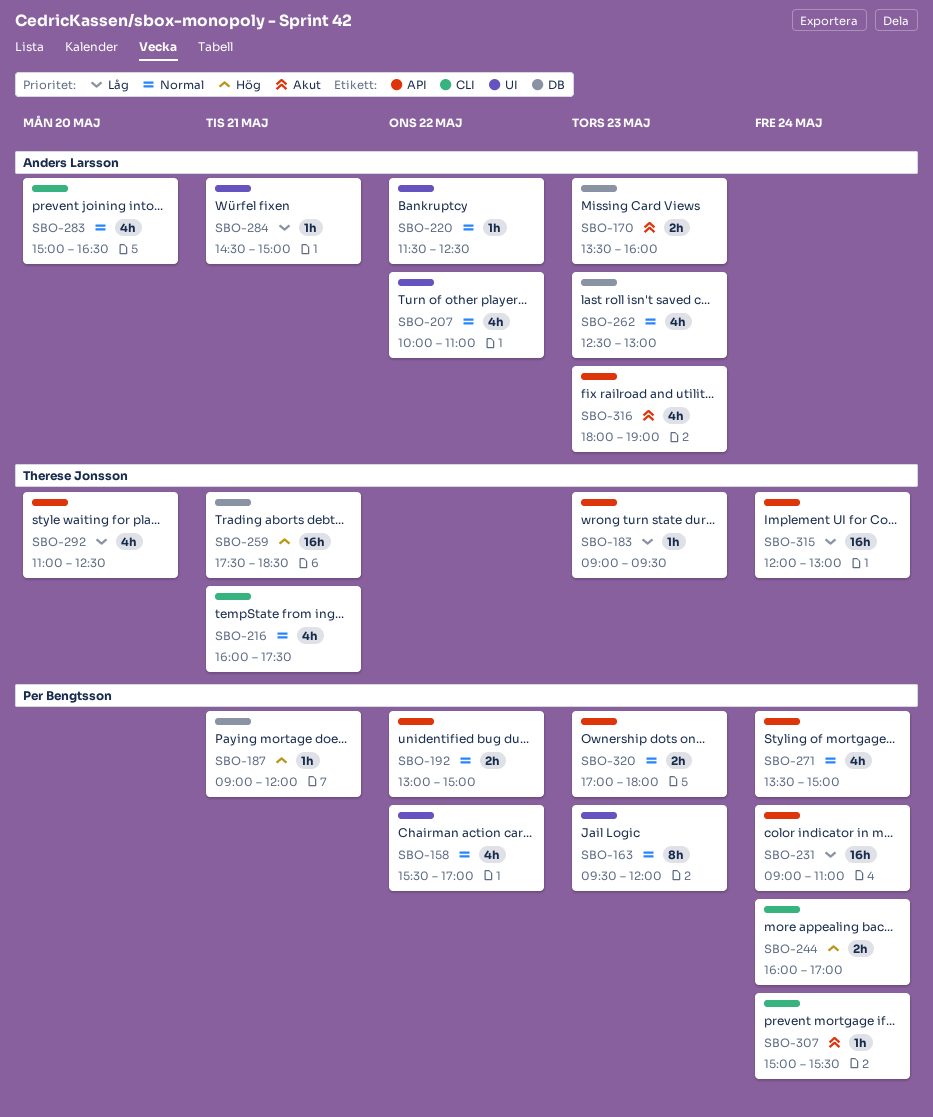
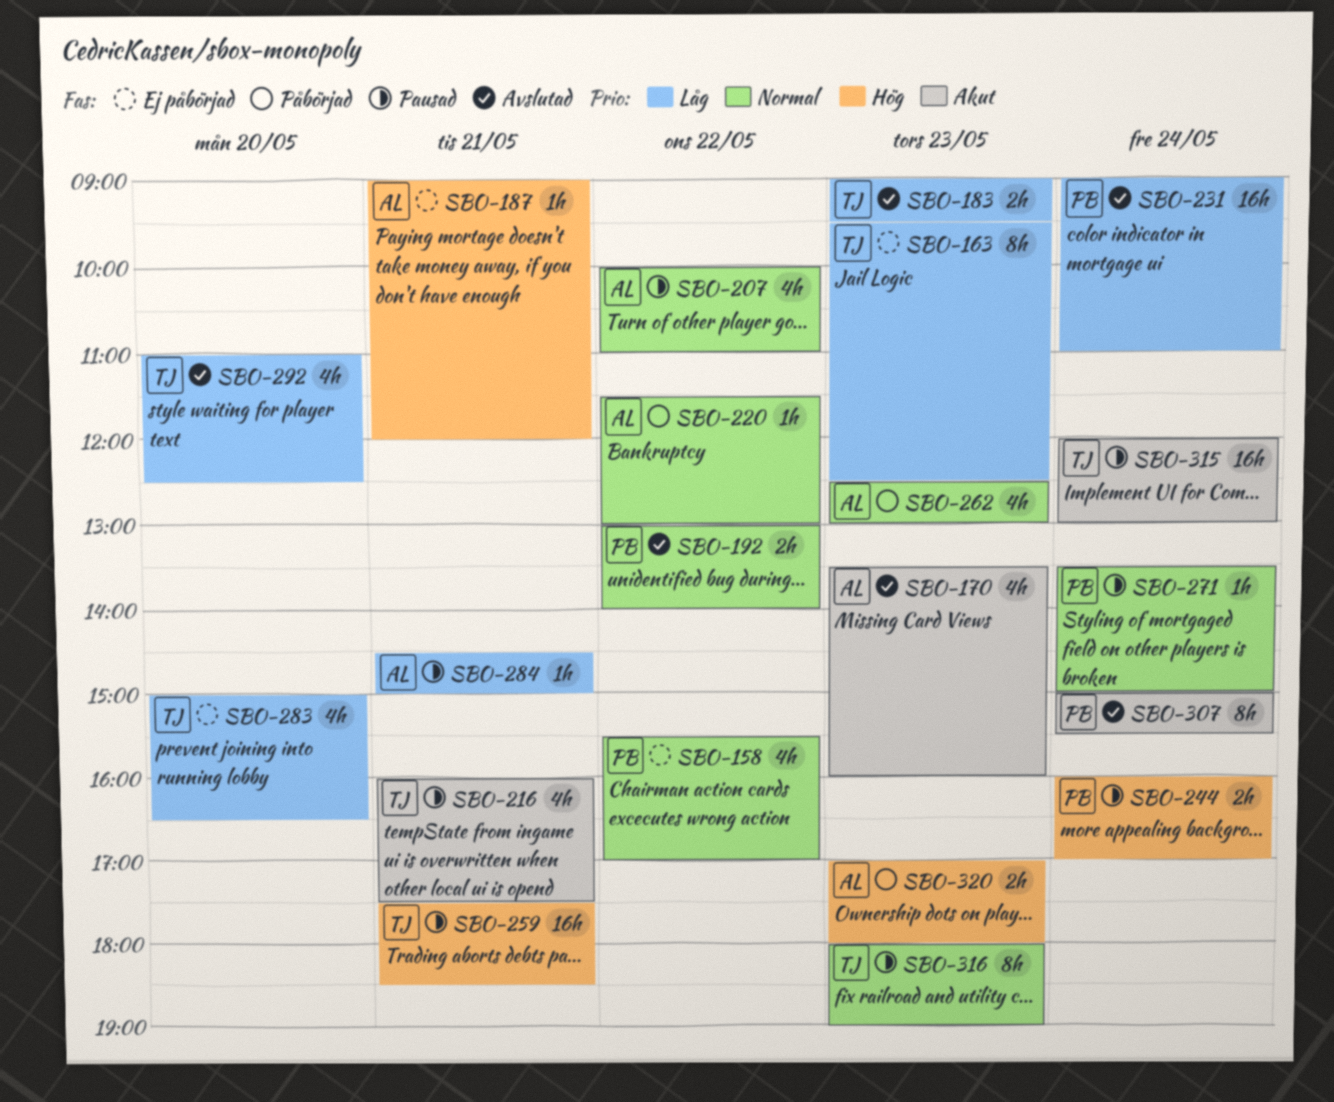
SBO-163, owner: Per Bengtsson -> Therese Jonsson
SBO-163, priority: Normal -> Låg
SBO-163, ends: 12:00 -> 12:30
SBO-170, estimate: 2h -> 4h
SBO-183, estimate: 1h -> 2h
SBO-187, owner: Per Bengtsson -> Anders Larsson
SBO-192, ends: 15:00 -> 14:00
SBO-216, priority: Normal -> Akut
SBO-220, ends: 12:30 -> 13:00
SBO-271, estimate: 4h -> 1h
SBO-283, owner: Anders Larsson -> Therese Jonsson
SBO-283, priority: Normal -> Låg
SBO-307, estimate: 1h -> 8h
SBO-315, priority: Låg -> Akut
SBO-316, owner: Anders Larsson -> Therese Jonsson
SBO-316, priority: Akut -> Normal
SBO-316, estimate: 4h -> 8h
SBO-320, owner: Per Bengtsson -> Anders Larsson
SBO-320, priority: Normal -> Hög

